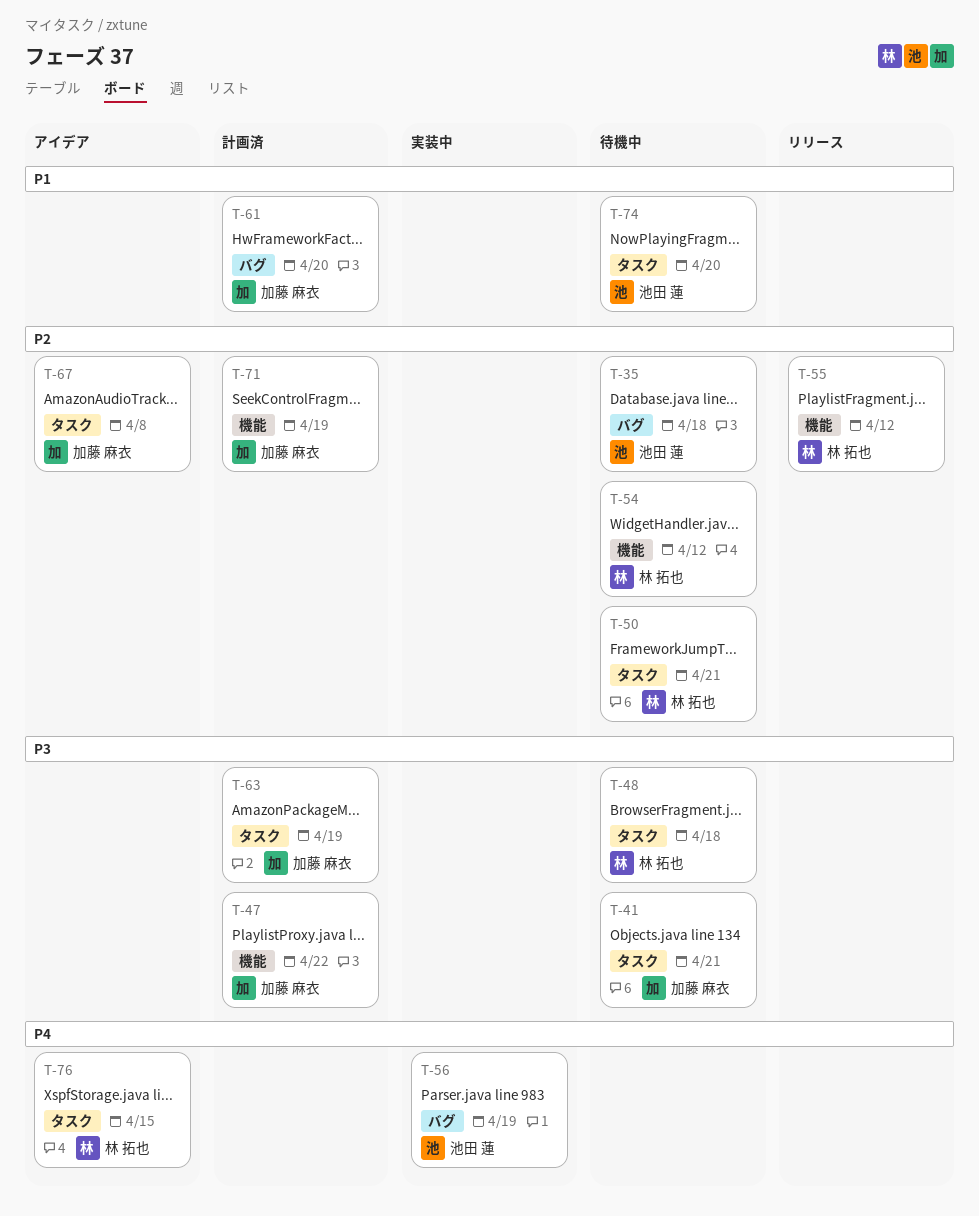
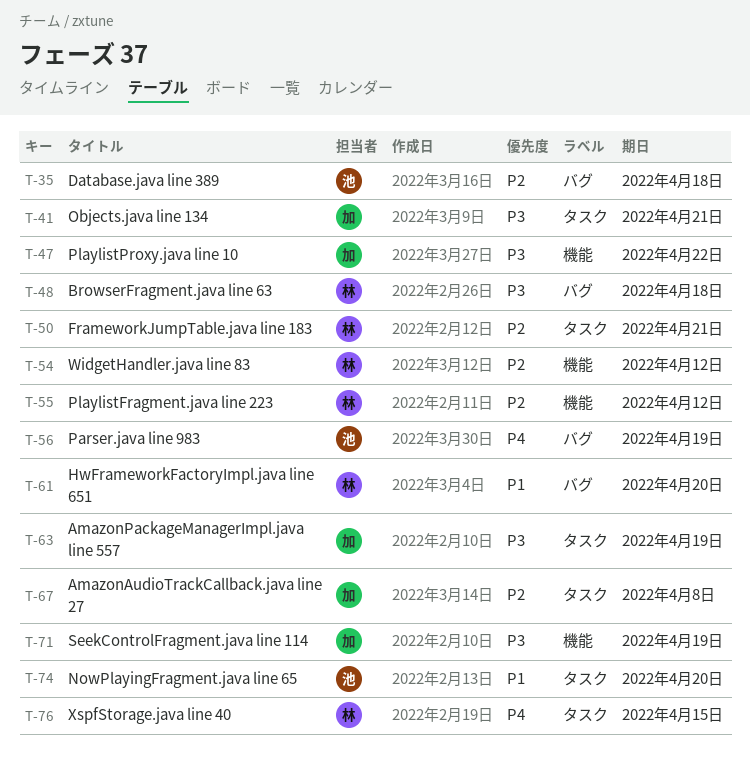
T-48, label: タスク -> バグ
T-61, owner: 加藤 麻衣 -> 林 拓也
T-71, priority: P2 -> P3

